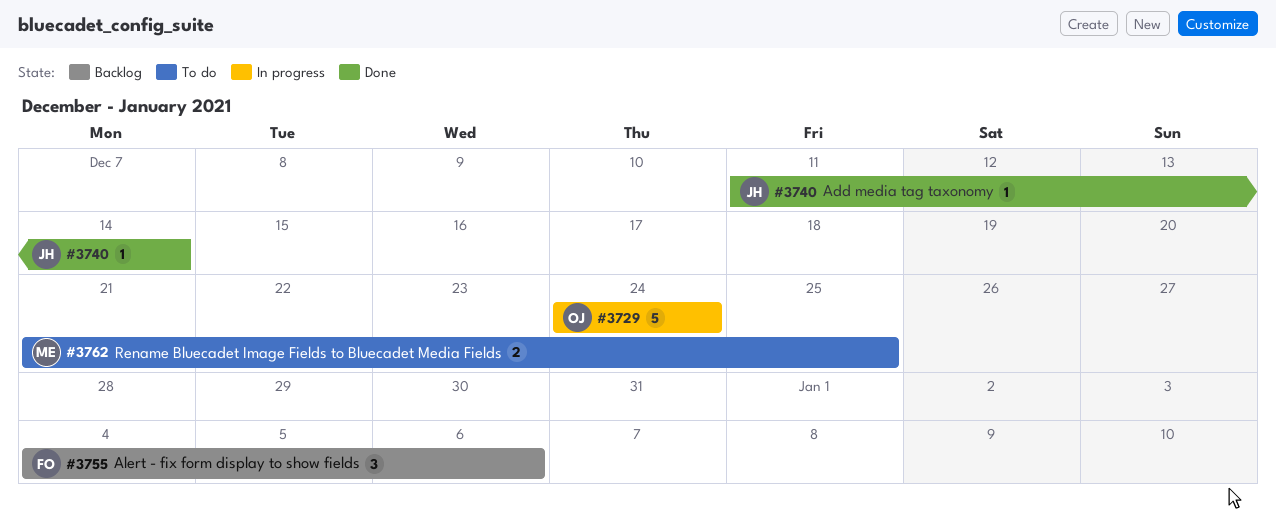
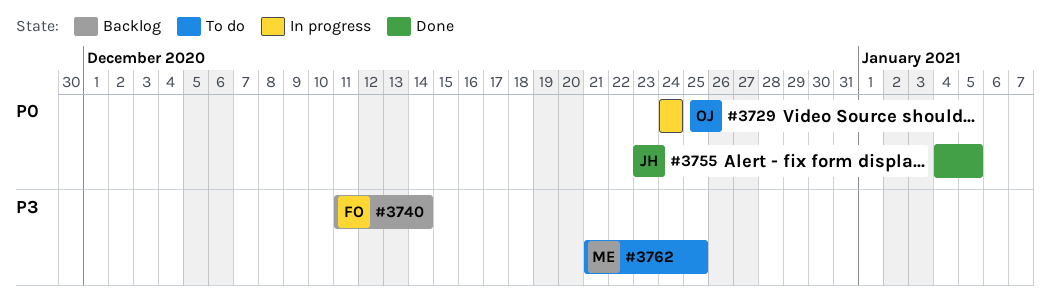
#3740, status: Done -> Backlog
#3740, owner: JH -> FO
#3755, status: Backlog -> Done
#3755, owner: FO -> JH
#3755, due: Jan 6 -> Jan 5

